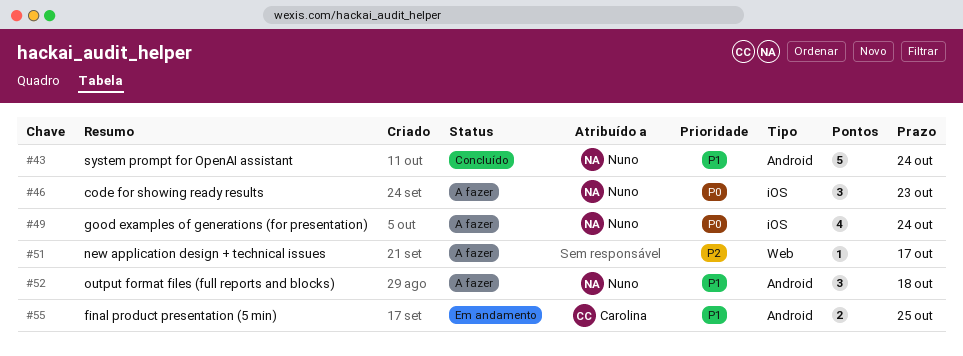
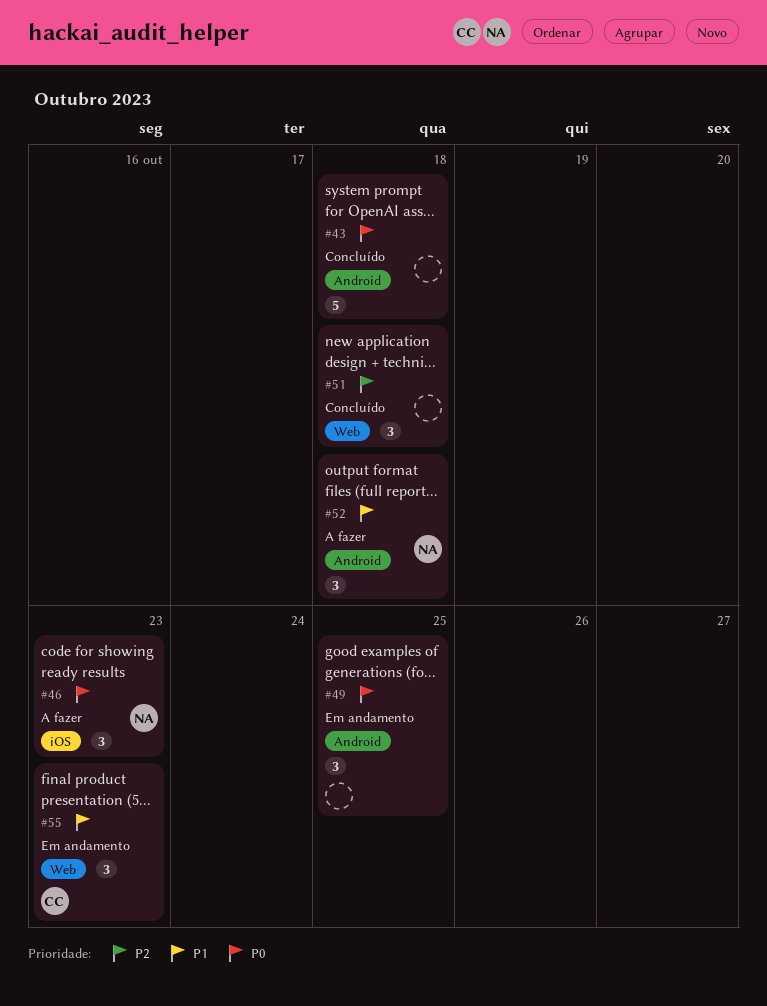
#43, owner: Nuno -> none
#43, priority: P1 -> P0
#43, due: Oct 24 -> Oct 18
#49, status: A fazer -> Em andamento
#49, owner: Nuno -> none
#49, label: iOS -> Android
#49, estimate: 4 -> 3
#49, due: Oct 24 -> Oct 25
#51, status: A fazer -> Concluído
#51, estimate: 1 -> 3
#51, due: Oct 17 -> Oct 18
#55, label: Android -> Web
#55, estimate: 2 -> 3
#55, due: Oct 25 -> Oct 23

